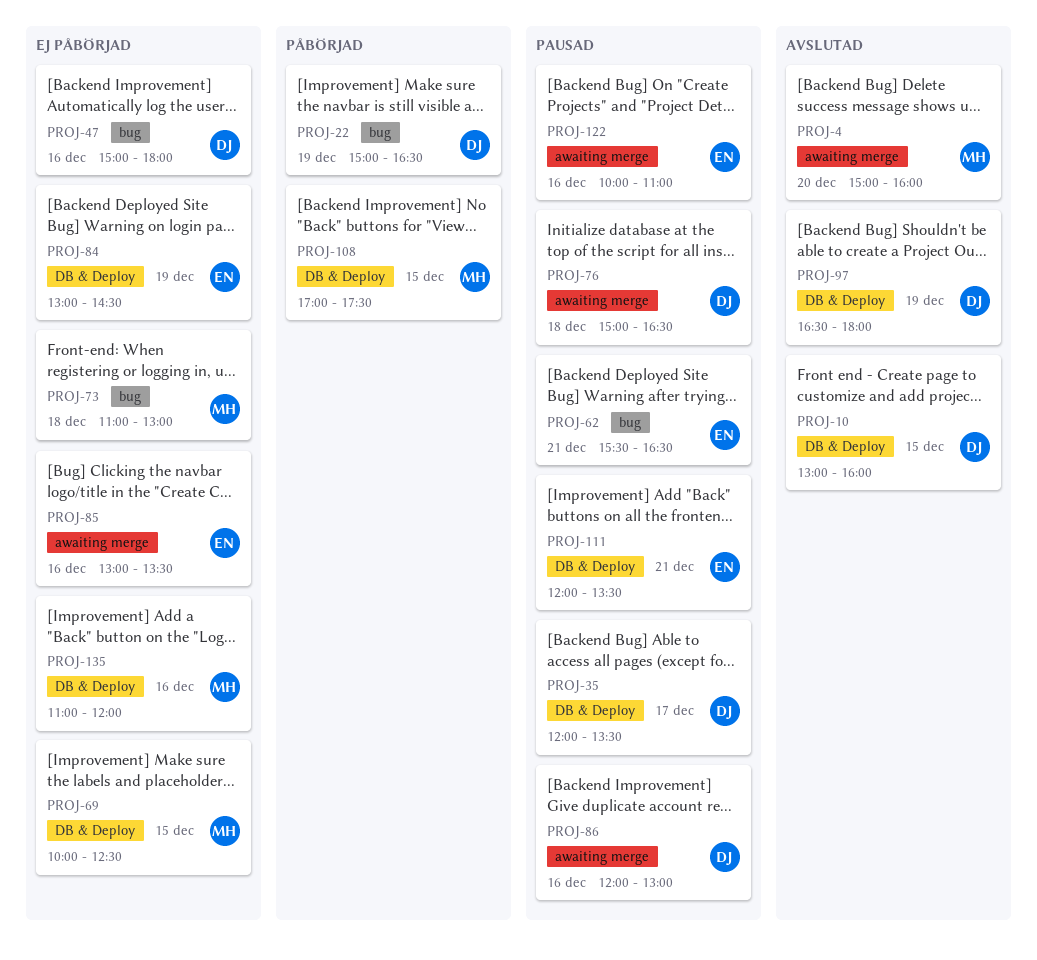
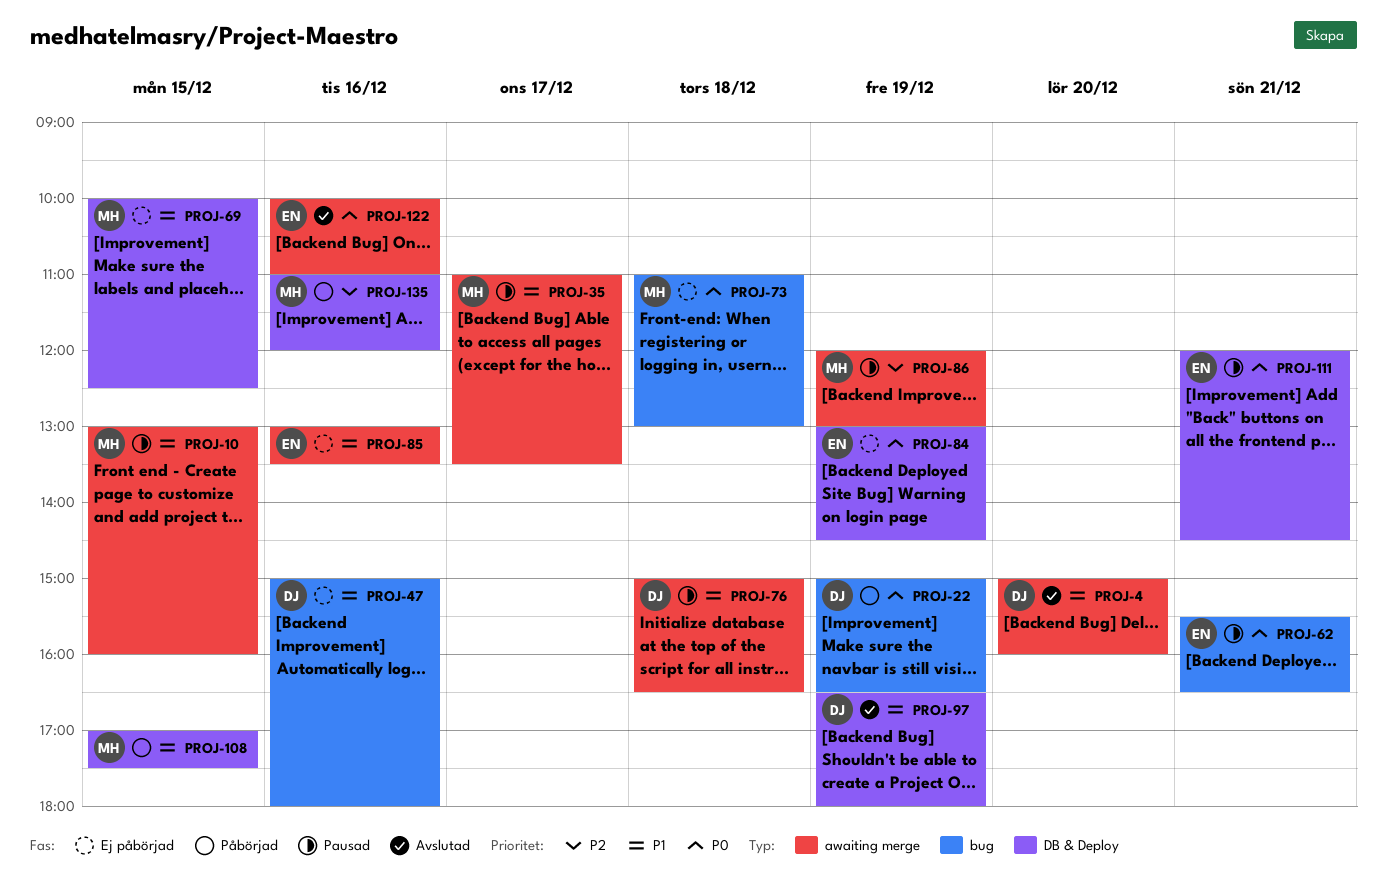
PROJ-4, owner: MH -> DJ
PROJ-10, status: Avslutad -> Pausad
PROJ-10, owner: DJ -> MH
PROJ-10, label: DB & Deploy -> awaiting merge
PROJ-35, owner: DJ -> MH
PROJ-35, label: DB & Deploy -> awaiting merge
PROJ-35, begins: 12:00 -> 11:00
PROJ-86, owner: DJ -> MH
PROJ-86, day: Dec 16 -> Dec 19
PROJ-111, ends: 13:30 -> 14:30
PROJ-122, status: Pausad -> Avslutad
PROJ-135, status: Ej påbörjad -> Påbörjad

